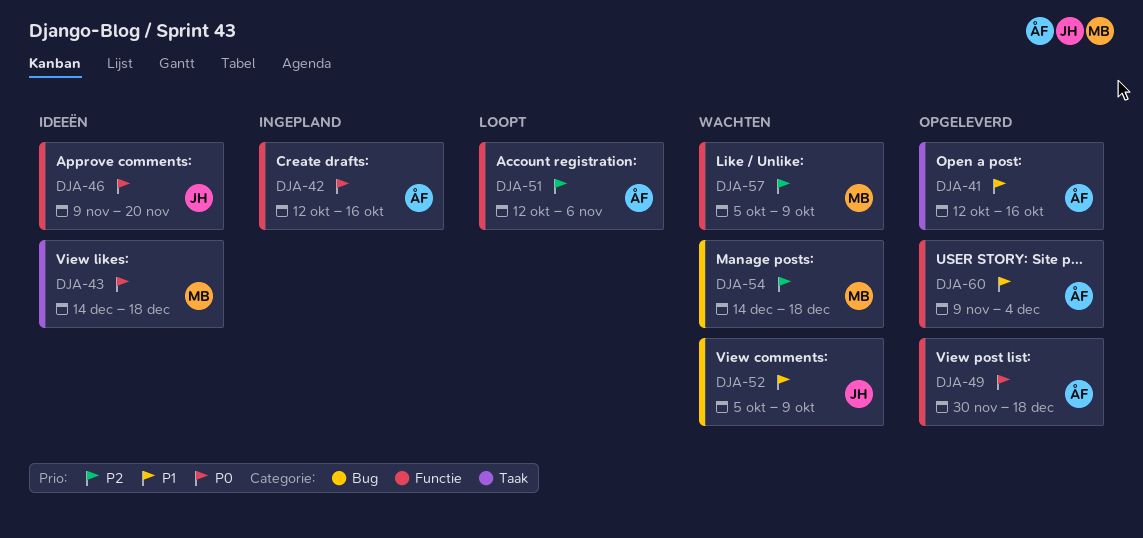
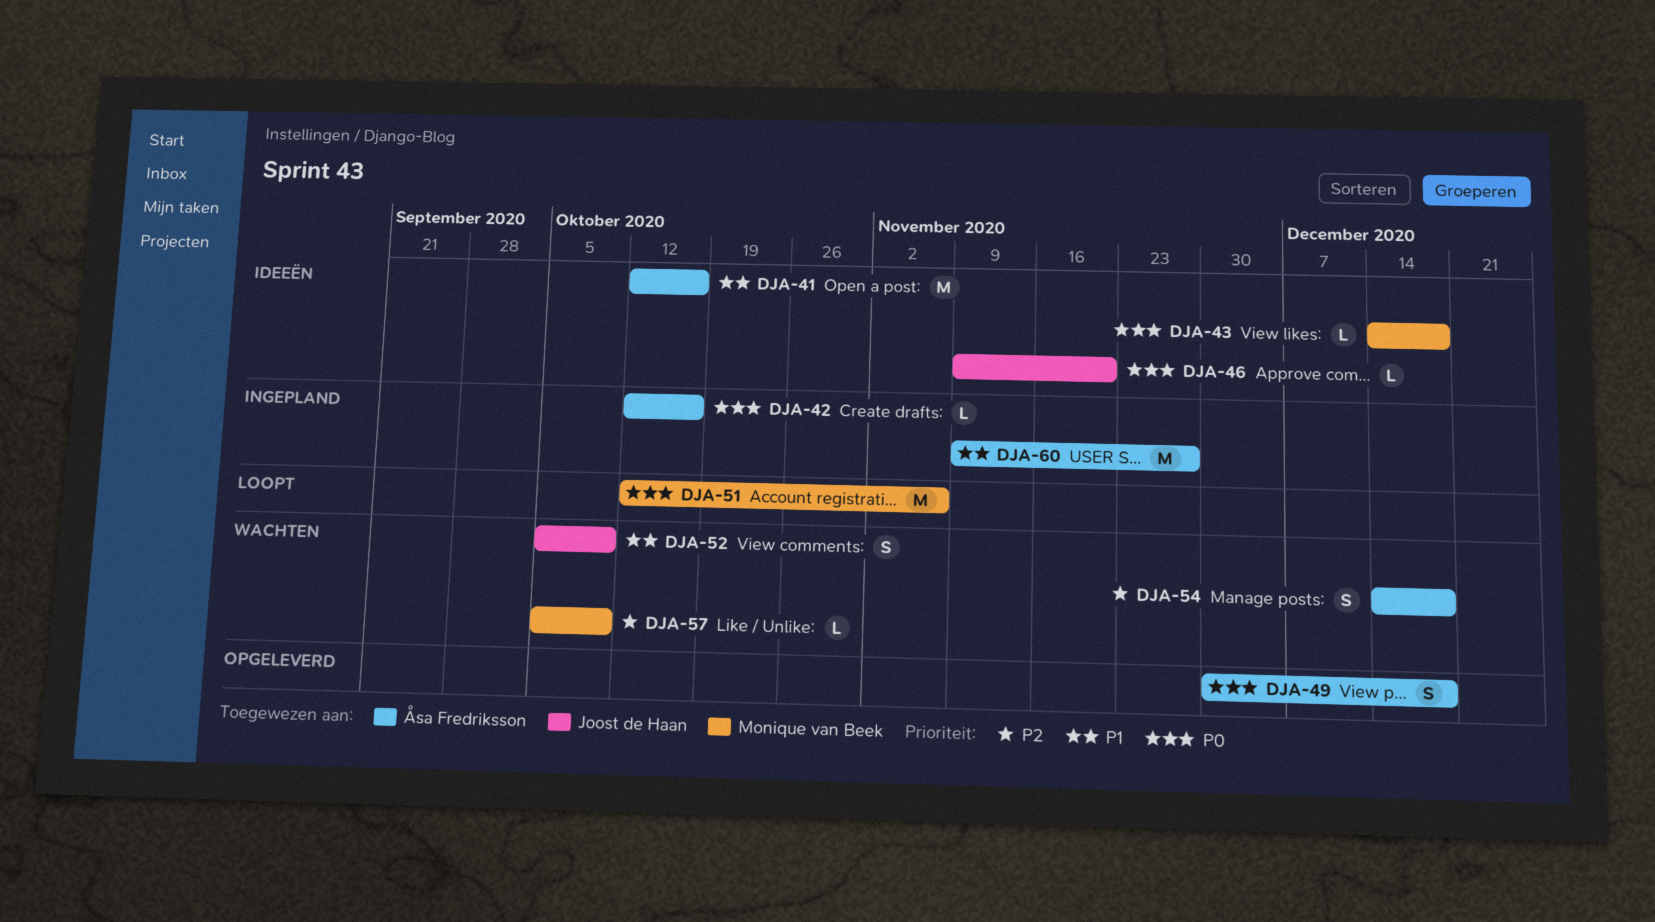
DJA-41, status: Opgeleverd -> Ideeën
DJA-51, owner: Åsa Fredriksson -> Monique van Beek
DJA-51, priority: P2 -> P0
DJA-54, owner: Monique van Beek -> Åsa Fredriksson
DJA-60, status: Opgeleverd -> Ingepland
DJA-60, due: Dec 4 -> Nov 27

